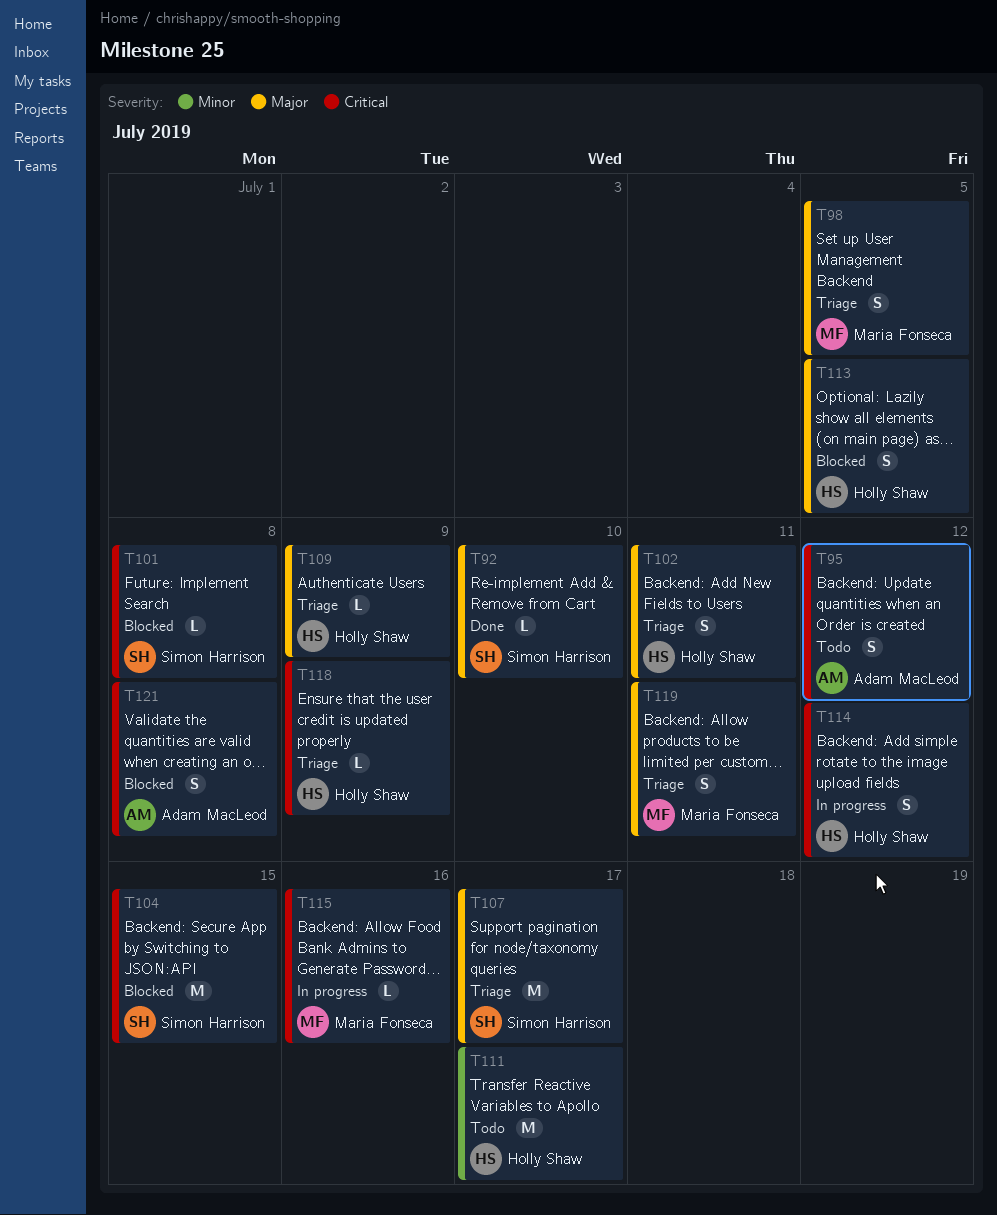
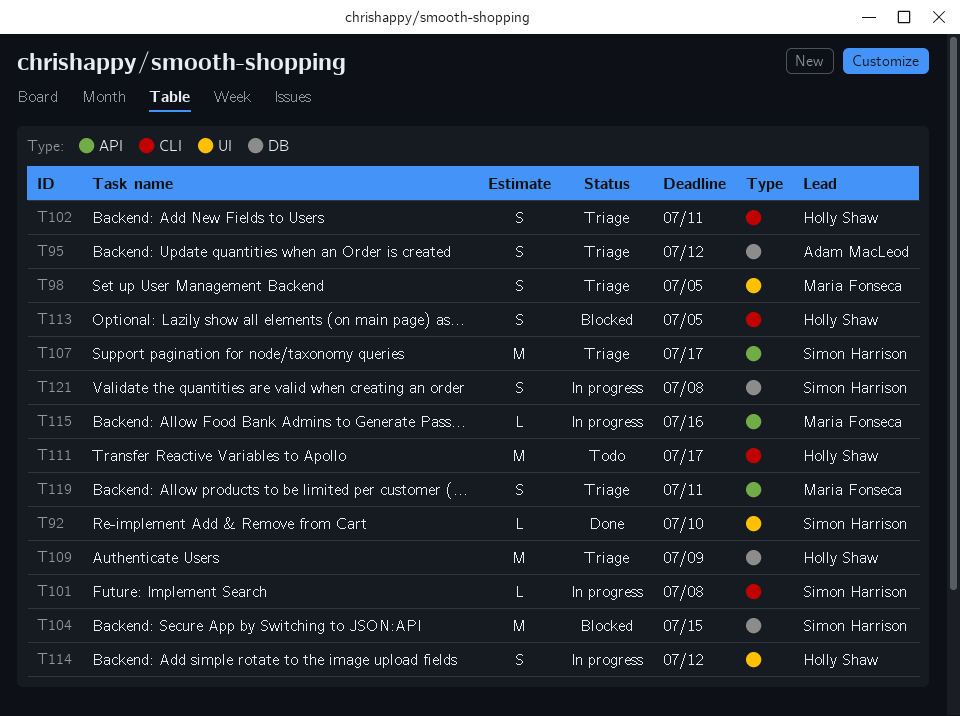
T95, status: Todo -> Triage
T101, status: Blocked -> In progress
T109, estimate: L -> M
T118: present -> none
T121, status: Blocked -> In progress
T121, owner: Adam MacLeod -> Simon Harrison

